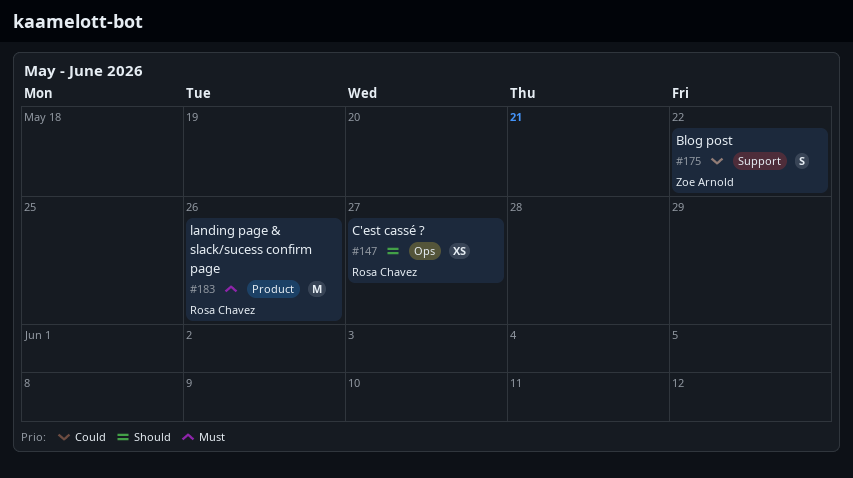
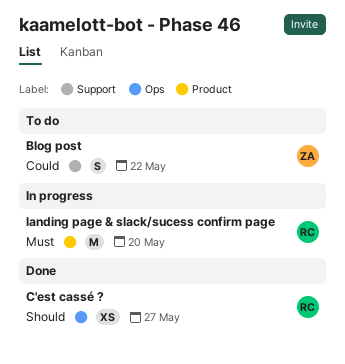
landing page & slack/sucess confirm page, due: May 26 -> May 20

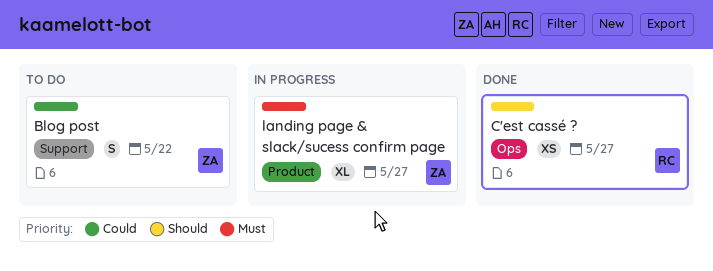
landing page & slack/sucess confirm page, owner: RC -> ZA
landing page & slack/sucess confirm page, estimate: M -> XL
landing page & slack/sucess confirm page, due: May 20 -> May 27

